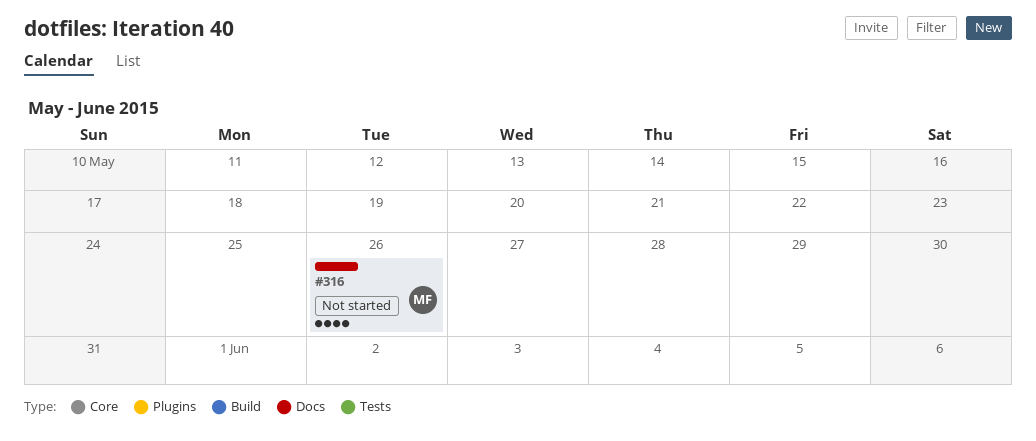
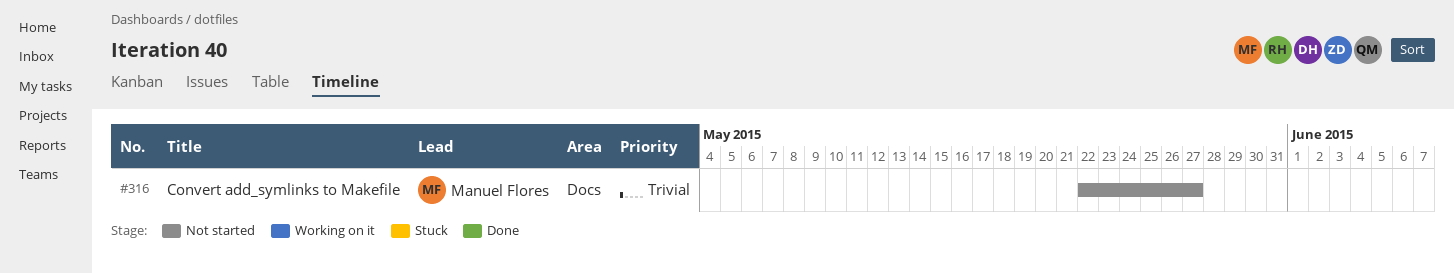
#316, due: May 26 -> May 27

